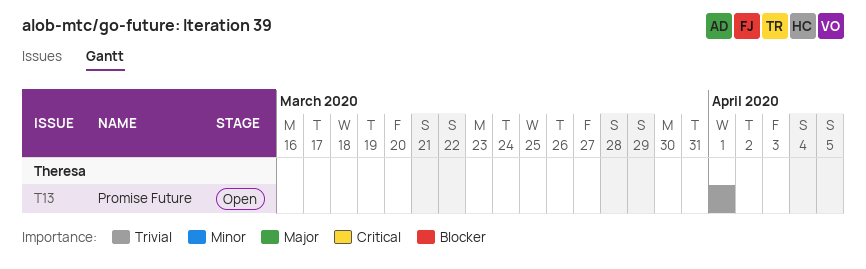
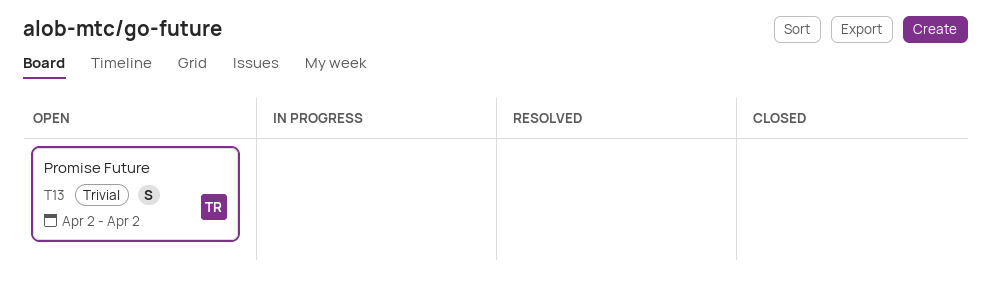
T13, start: Apr 1 -> Apr 2
T13, due: Apr 1 -> Apr 2

